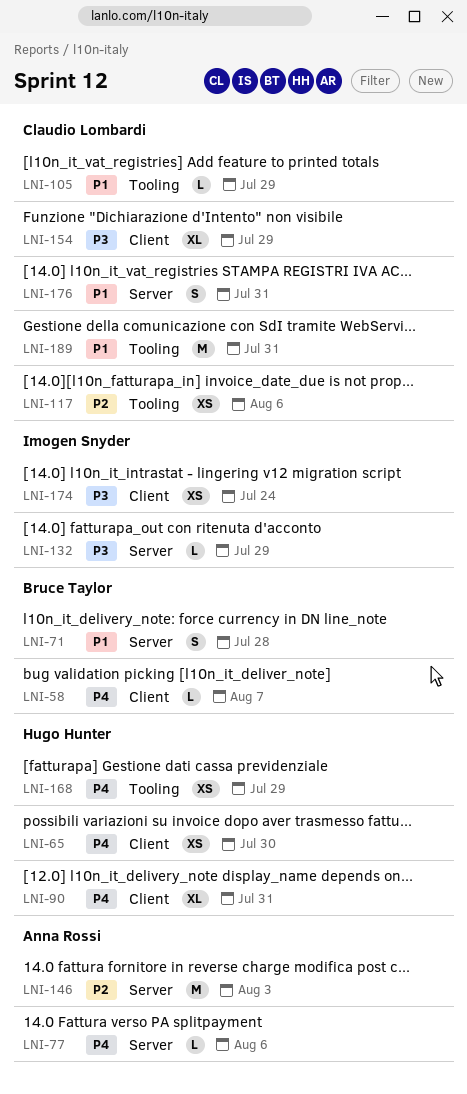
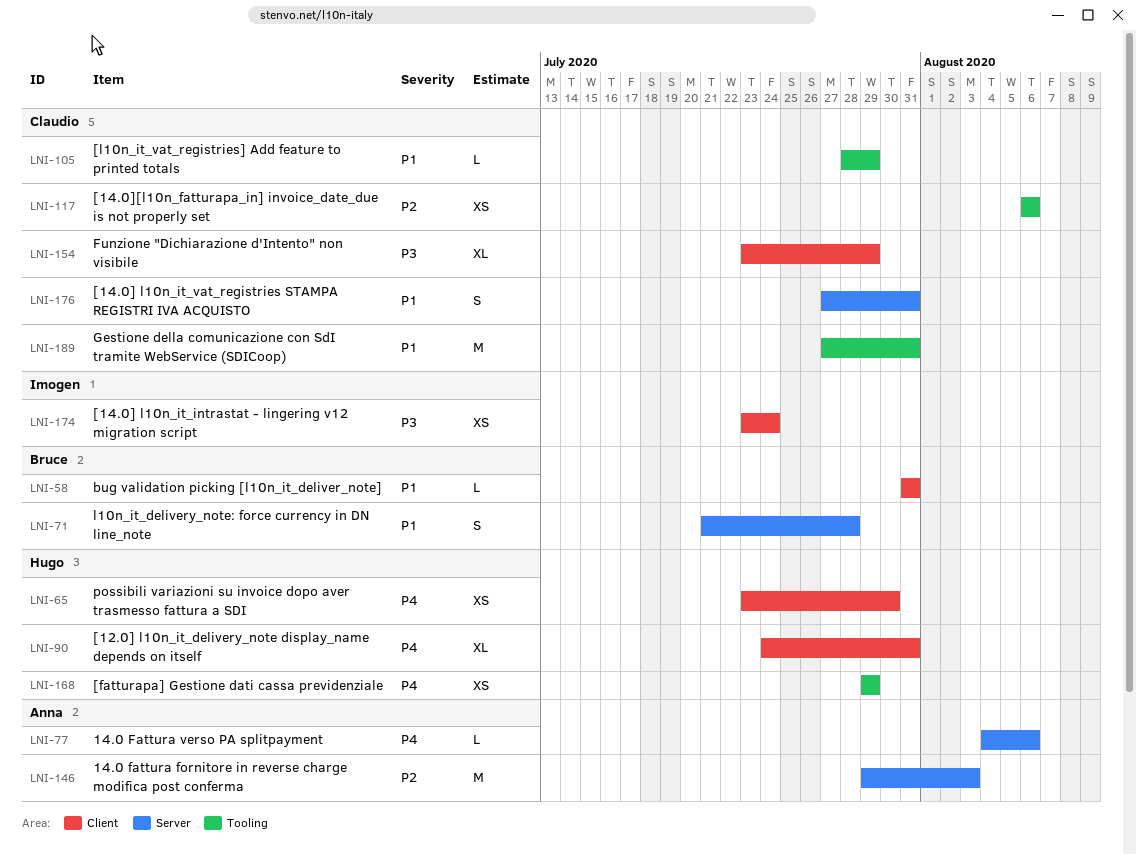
LNI-58, priority: P4 -> P1
LNI-58, due: Aug 7 -> Jul 31
LNI-132: present -> none

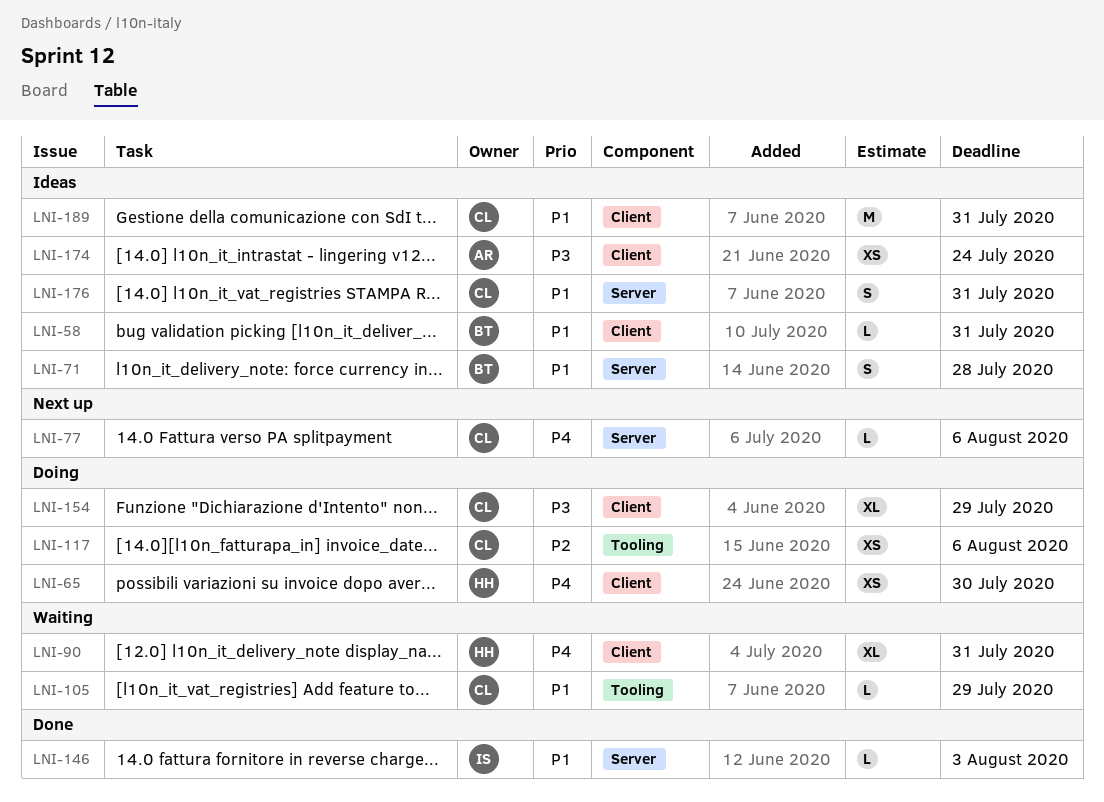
LNI-77, owner: Anna -> Claudio
LNI-146, owner: Anna -> Imogen
LNI-146, priority: P2 -> P1
LNI-146, estimate: M -> L
LNI-168: present -> none
LNI-174, owner: Imogen -> Anna
LNI-189, label: Tooling -> Client

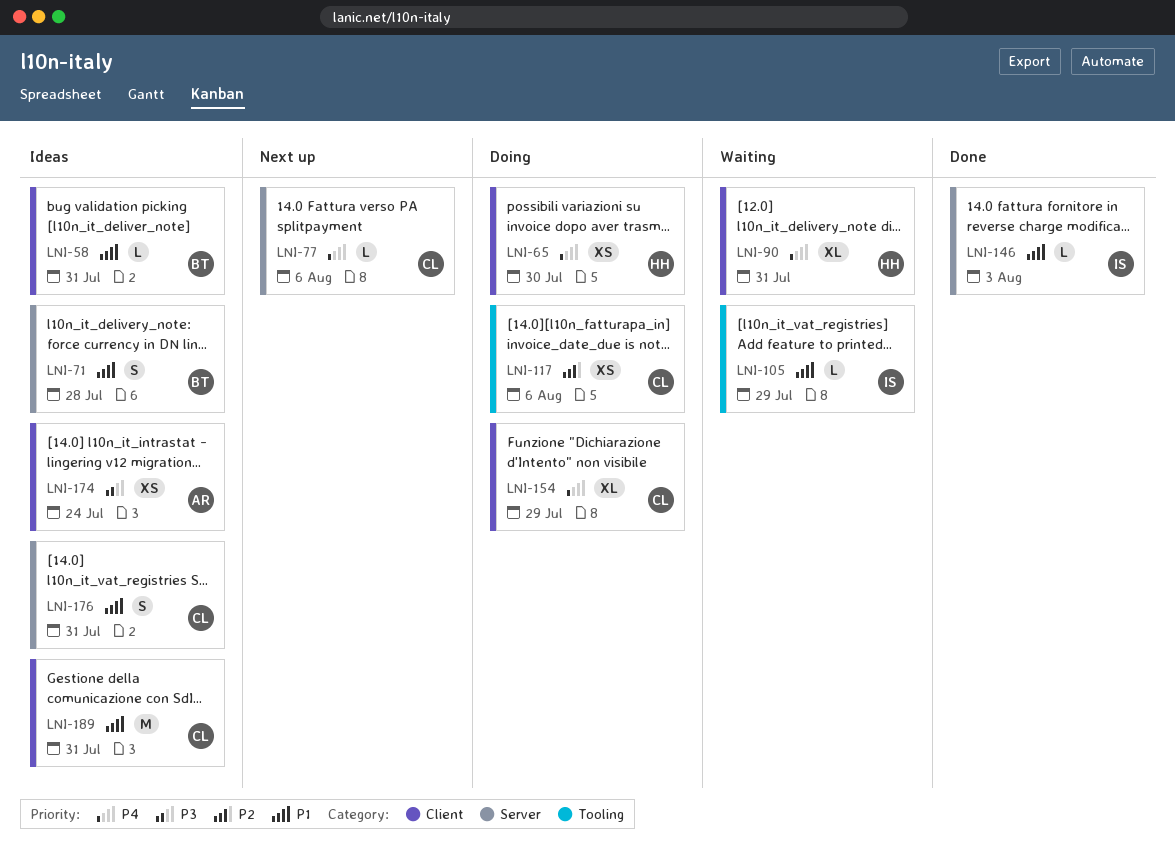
LNI-105, owner: CL -> IS
LNI-154, priority: P3 -> P4

